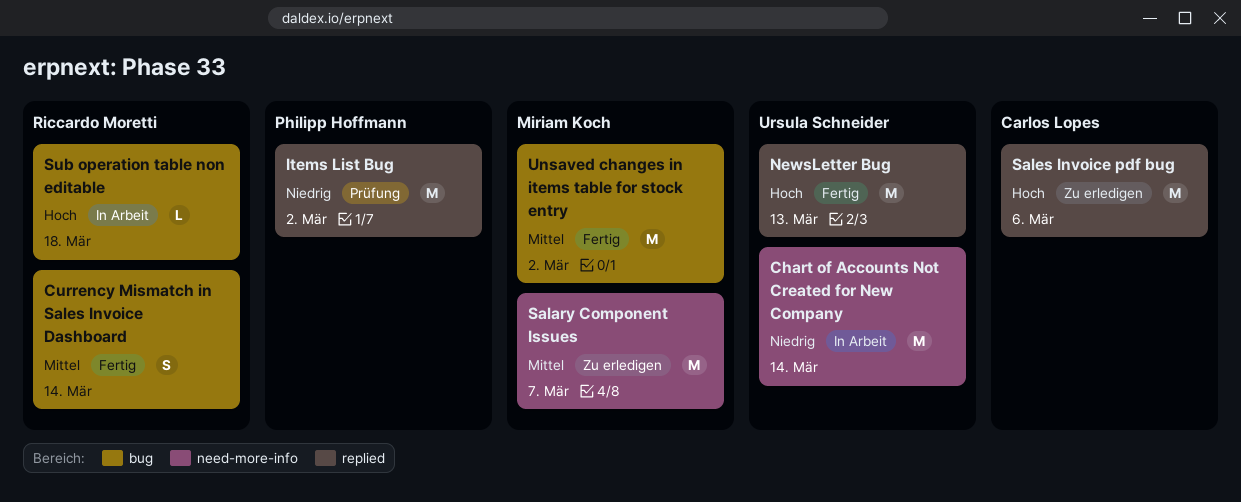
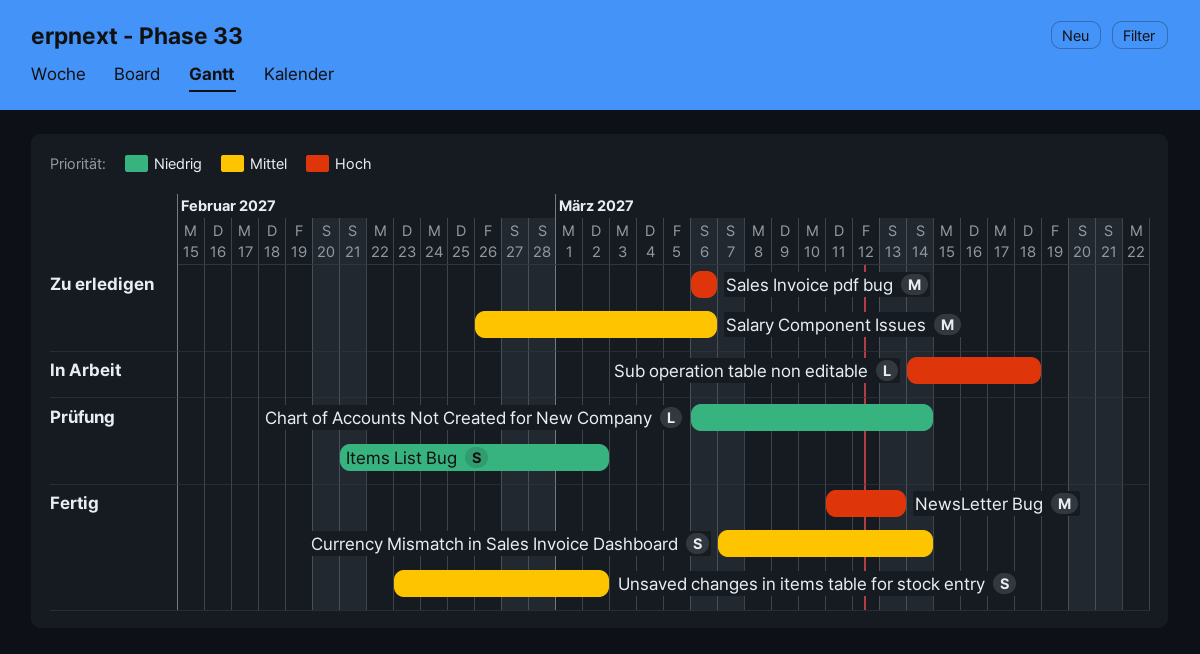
Chart of Accounts Not Created for New Company, status: In Arbeit -> Prüfung
Chart of Accounts Not Created for New Company, estimate: M -> L
Items List Bug, estimate: M -> S
Salary Component Issues, due: Mar 7 -> Mar 6
Unsaved changes in items table for stock entry, estimate: M -> S

